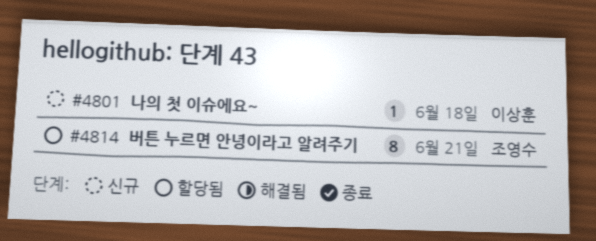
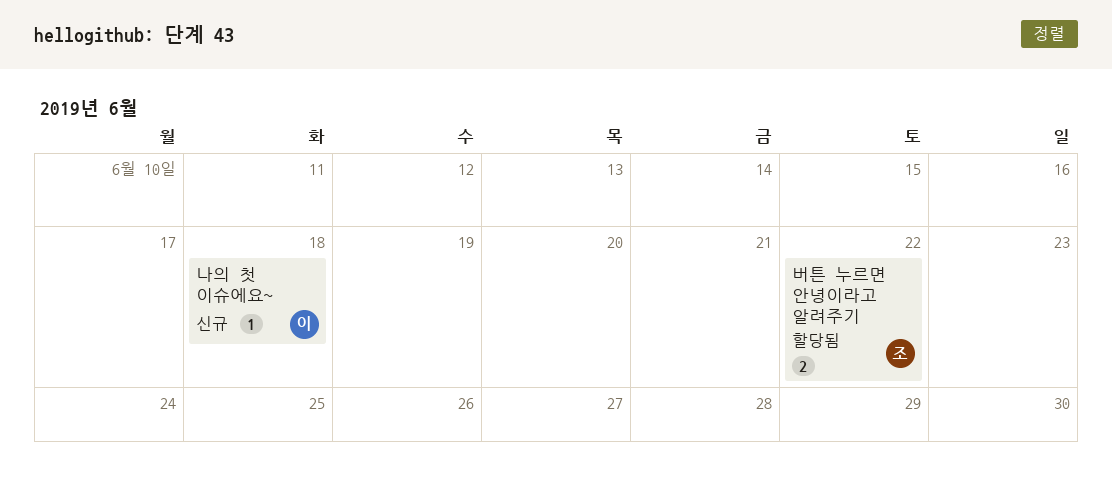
버튼 누르면 안녕이라고 알려주기, estimate: 8 -> 2
버튼 누르면 안녕이라고 알려주기, due: Jun 21 -> Jun 22

